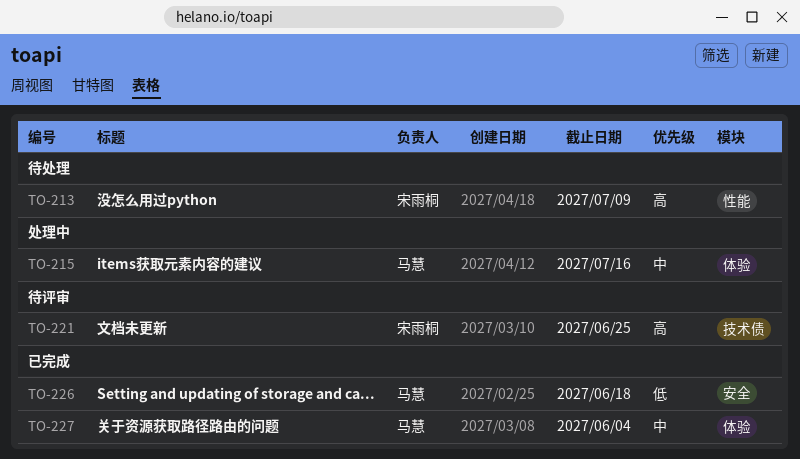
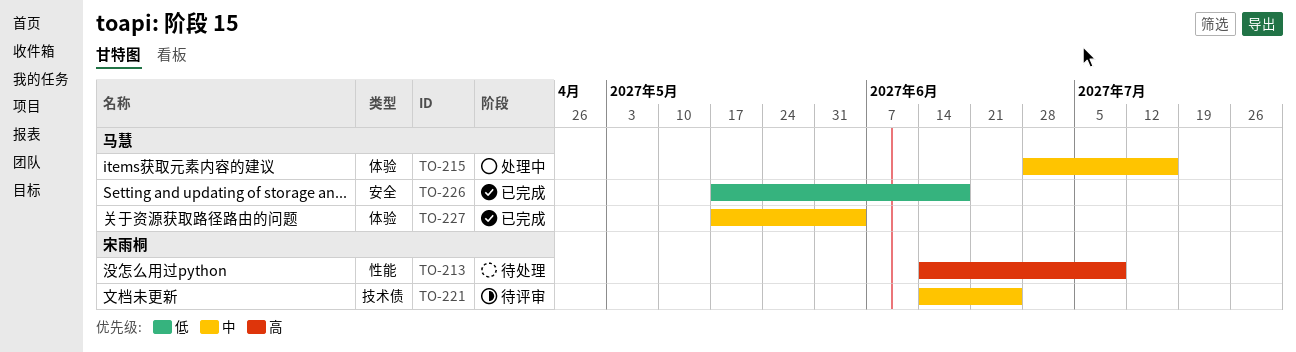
TO-221, priority: 高 -> 中

